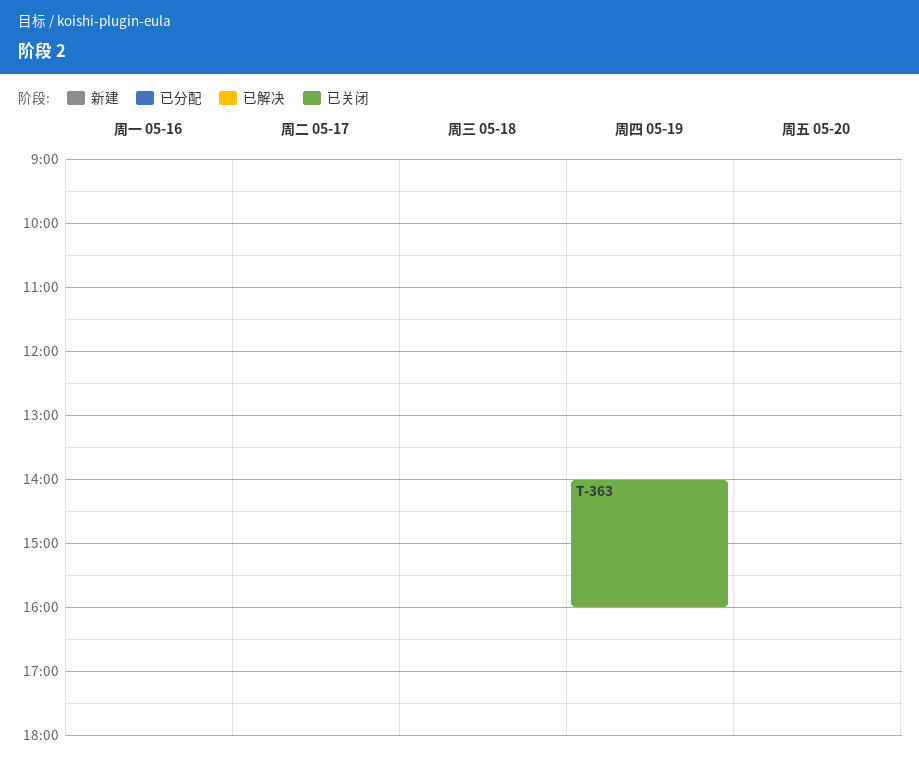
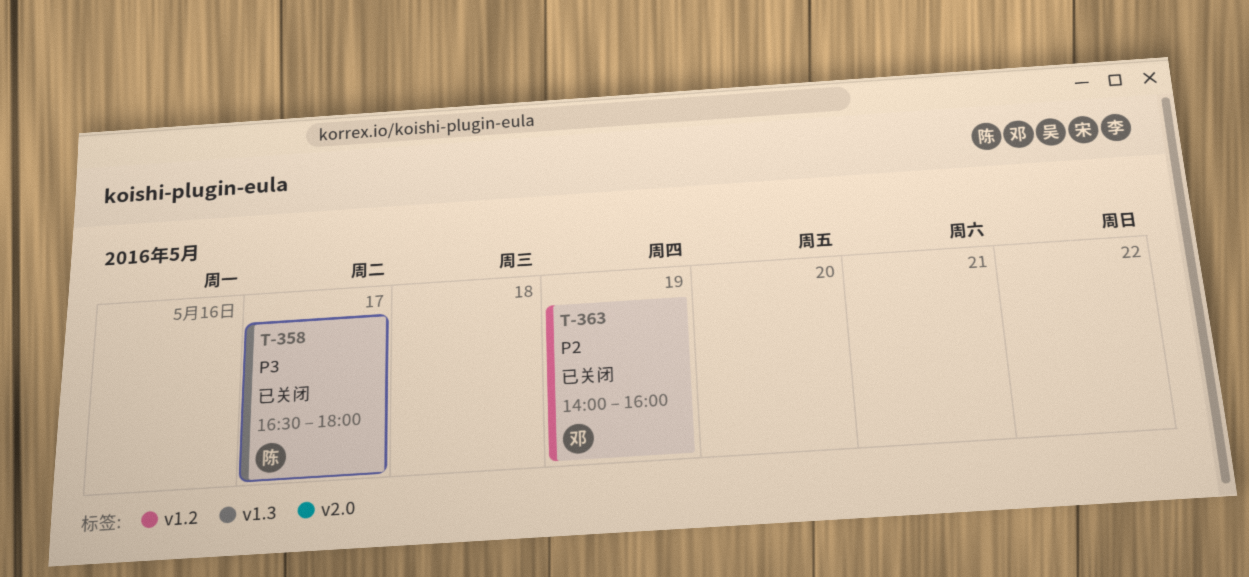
T-358: none -> present

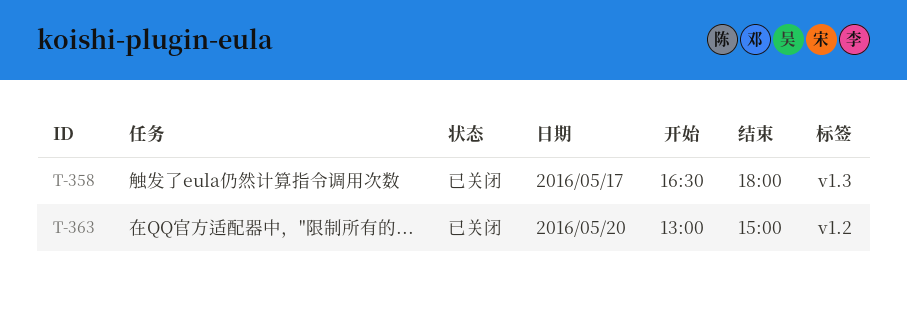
T-363, day: May 19 -> May 20
T-363, begins: 14:00 -> 13:00
T-363, ends: 16:00 -> 15:00

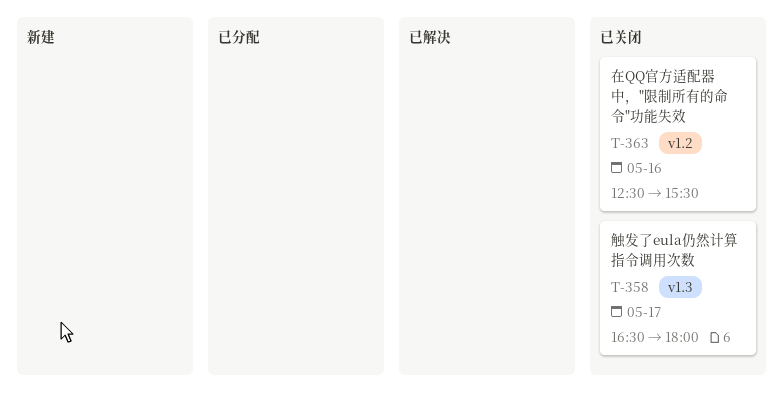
T-363, day: May 20 -> May 16
T-363, begins: 13:00 -> 12:30
T-363, ends: 15:00 -> 15:30

